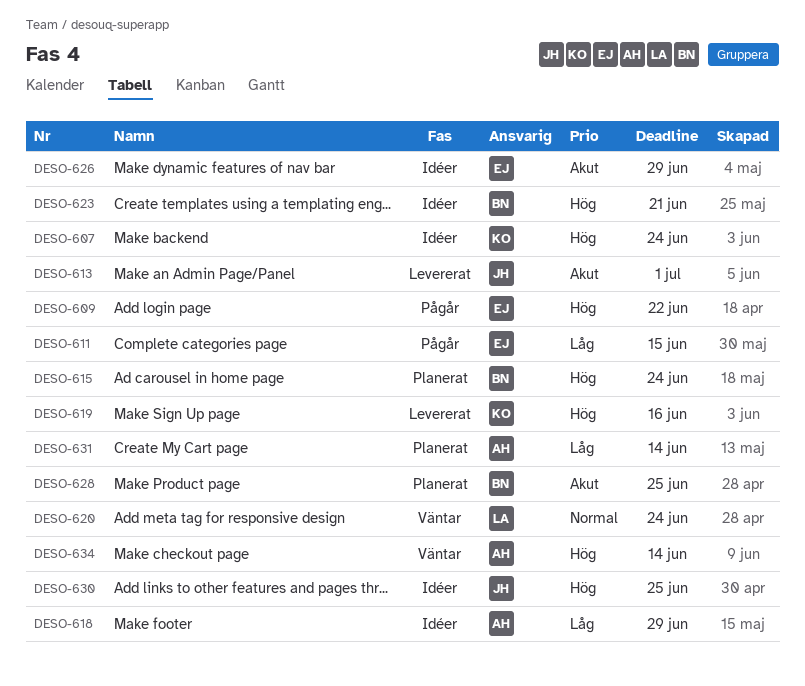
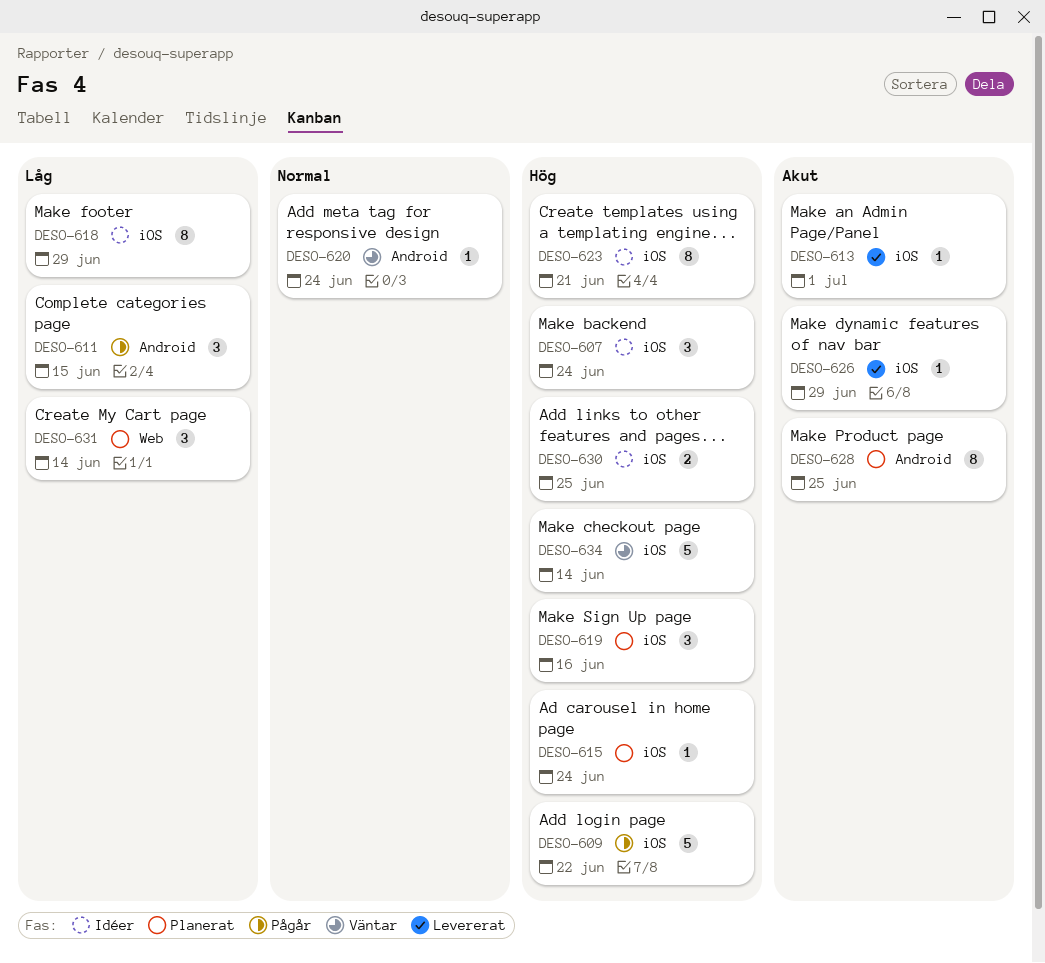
DESO-619, status: Levererat -> Planerat
DESO-626, status: Idéer -> Levererat

